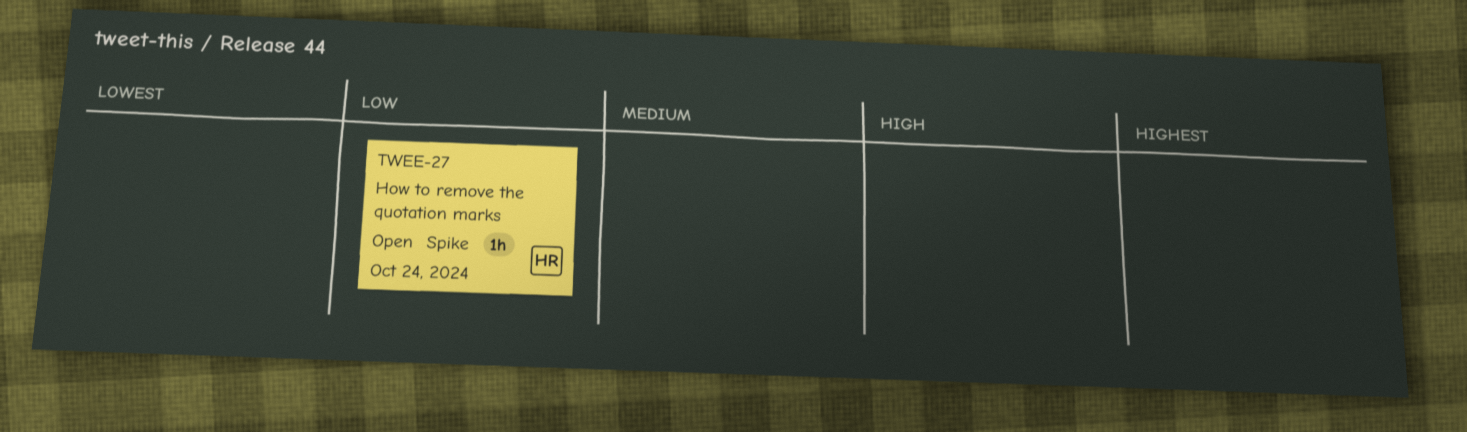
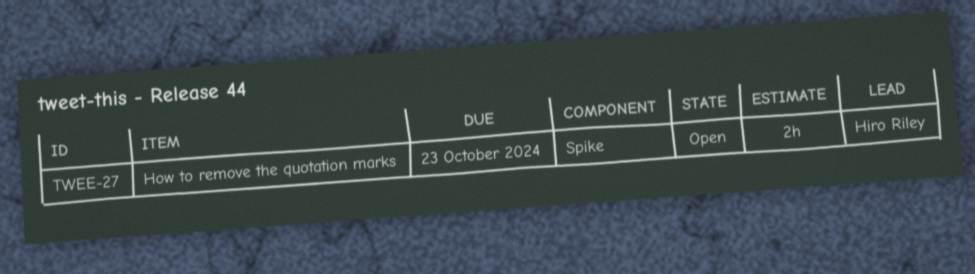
TWEE-27, estimate: 1h -> 2h
TWEE-27, due: Oct 24 -> Oct 23

